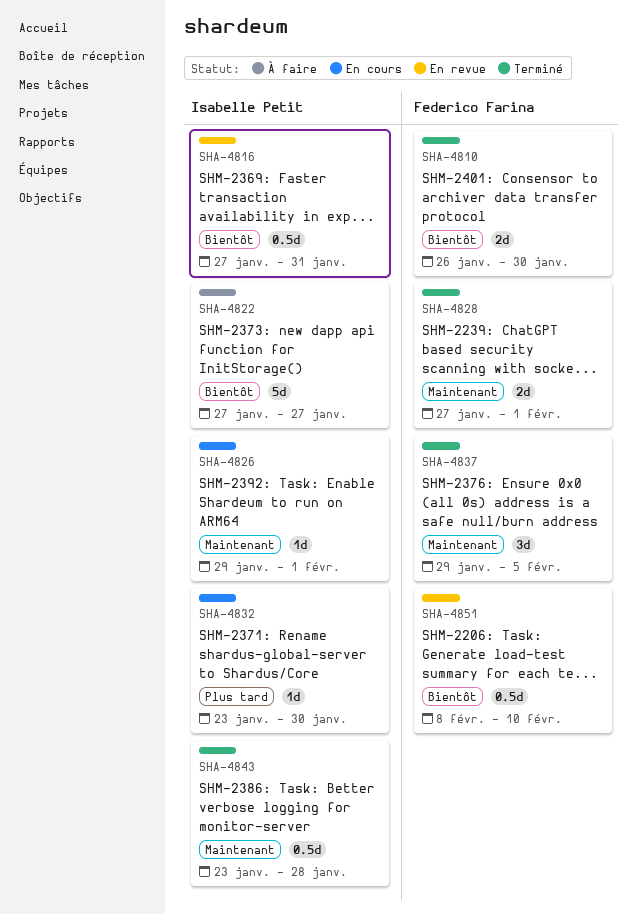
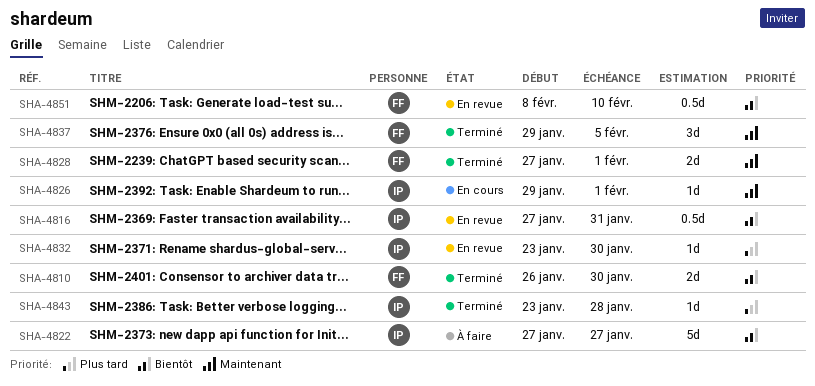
SHA-4832, status: En cours -> En revue
SHA-4843, priority: Maintenant -> Plus tard
SHA-4843, estimate: 0.5d -> 1d

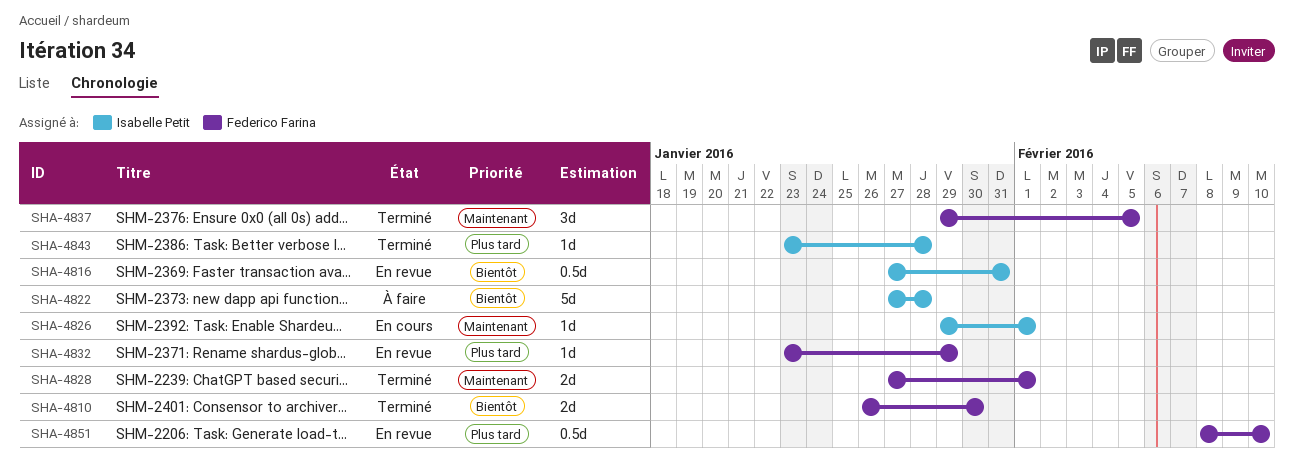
SHA-4822, due: Jan 27 -> Jan 28
SHA-4832, owner: Isabelle Petit -> Federico Farina
SHA-4832, due: Jan 30 -> Jan 29
SHA-4851, priority: Bientôt -> Plus tard

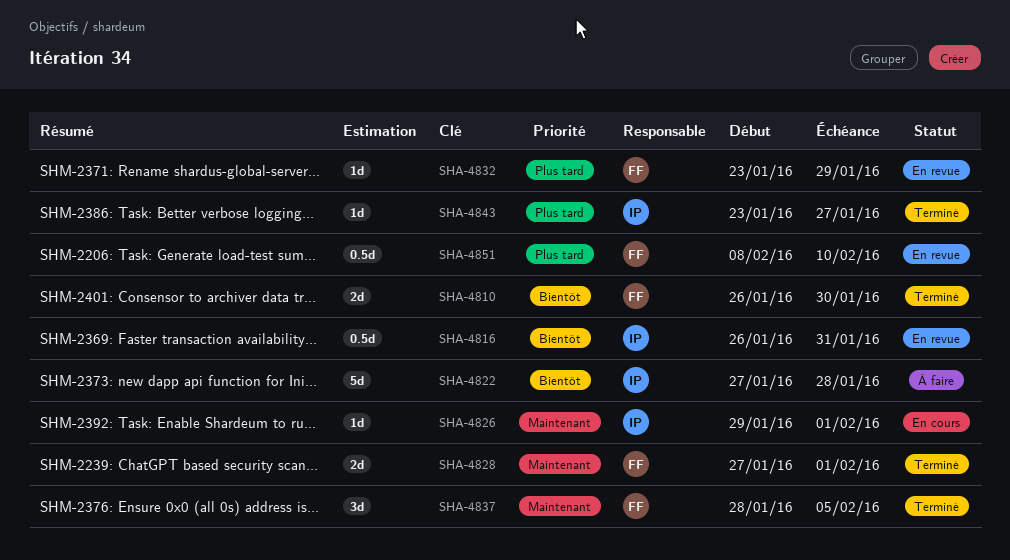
SHA-4816, start: Jan 27 -> Jan 26
SHA-4837, start: Jan 29 -> Jan 28
SHA-4843, due: Jan 28 -> Jan 27

